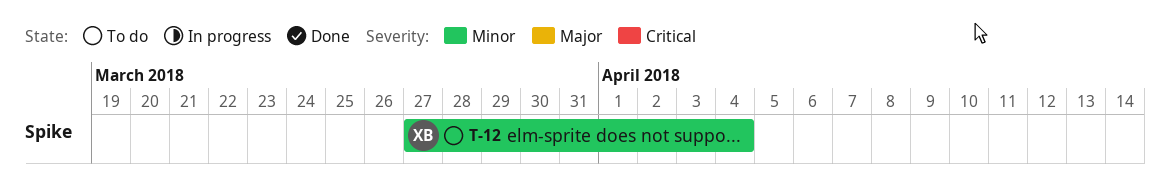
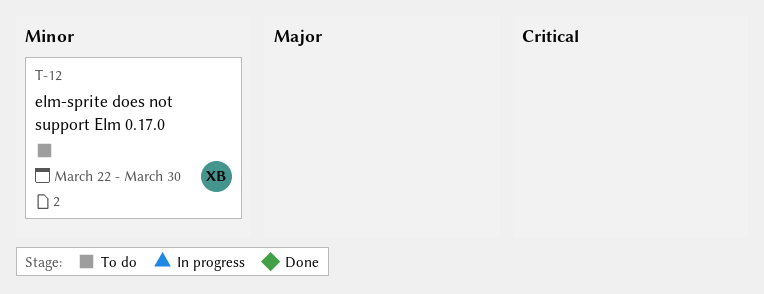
T-12, start: Mar 27 -> Mar 22
T-12, due: Apr 4 -> Mar 30

